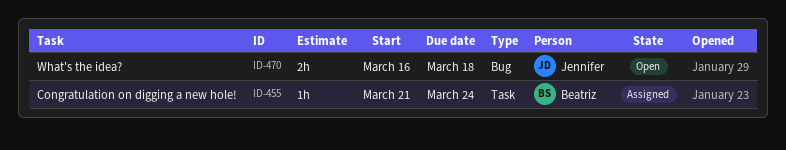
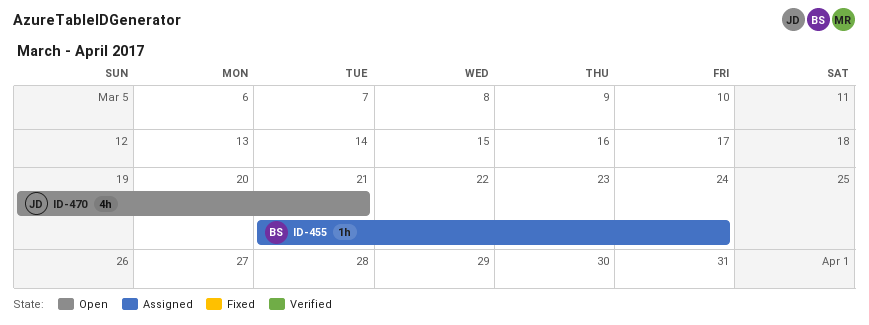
ID-470, estimate: 2h -> 4h
ID-470, start: Mar 16 -> Mar 19
ID-470, due: Mar 18 -> Mar 21

